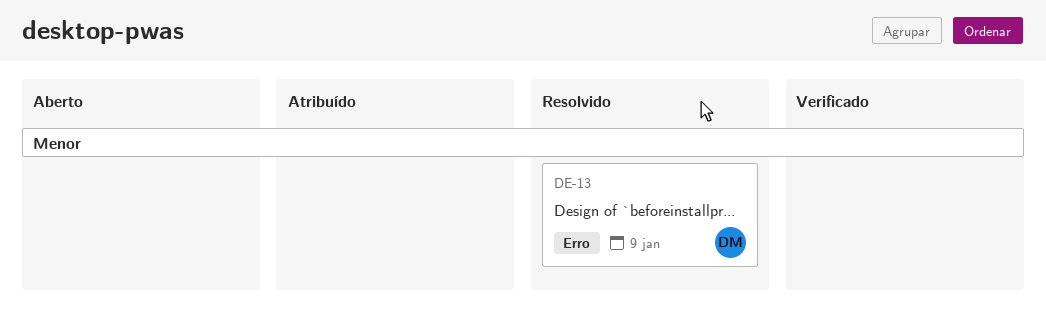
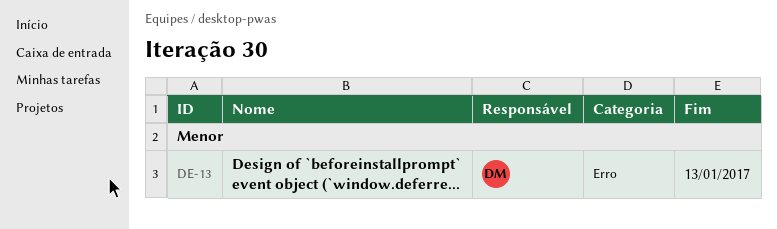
DE-13, due: Jan 9 -> Jan 13

